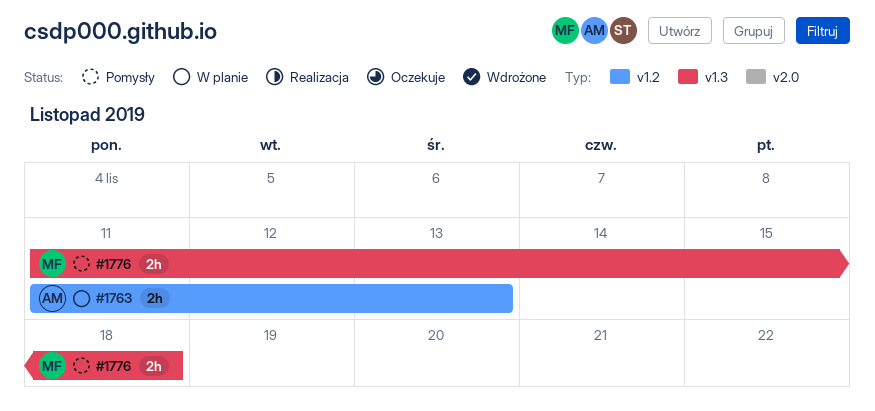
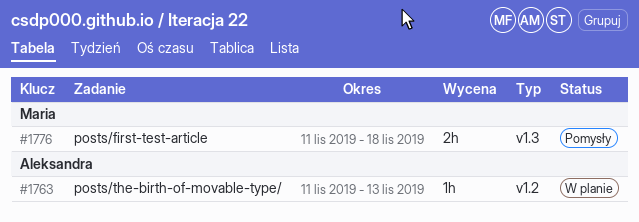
#1763, estimate: 2h -> 1h

